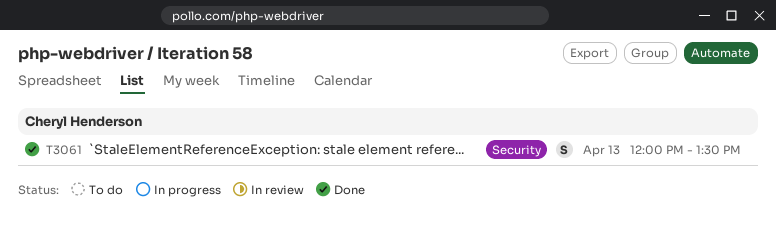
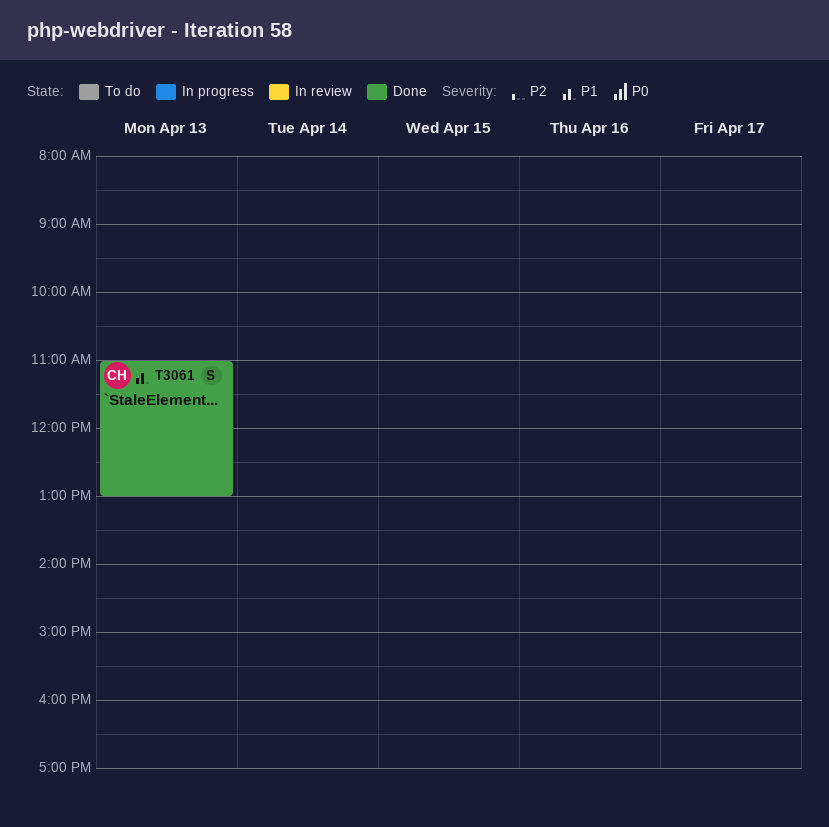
T3061, begins: 12:00 -> 11:00
T3061, ends: 13:30 -> 13:00

